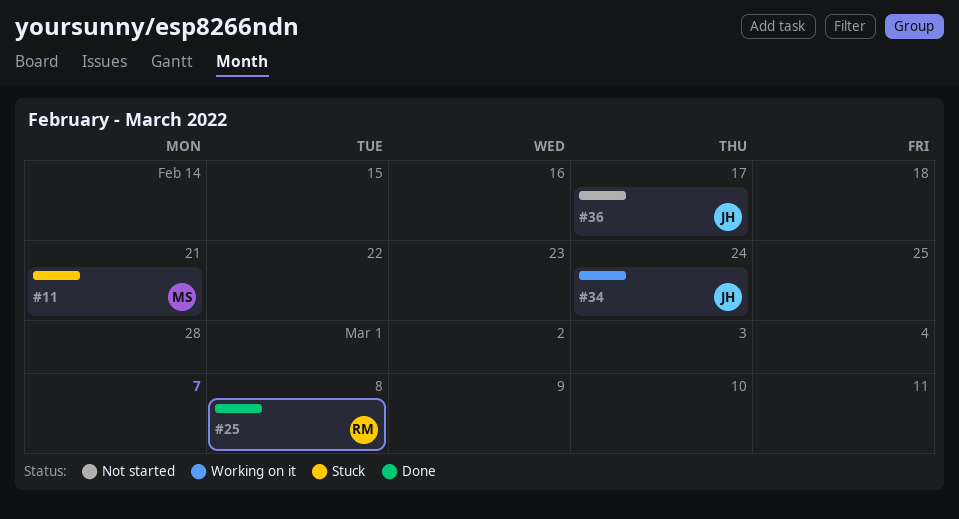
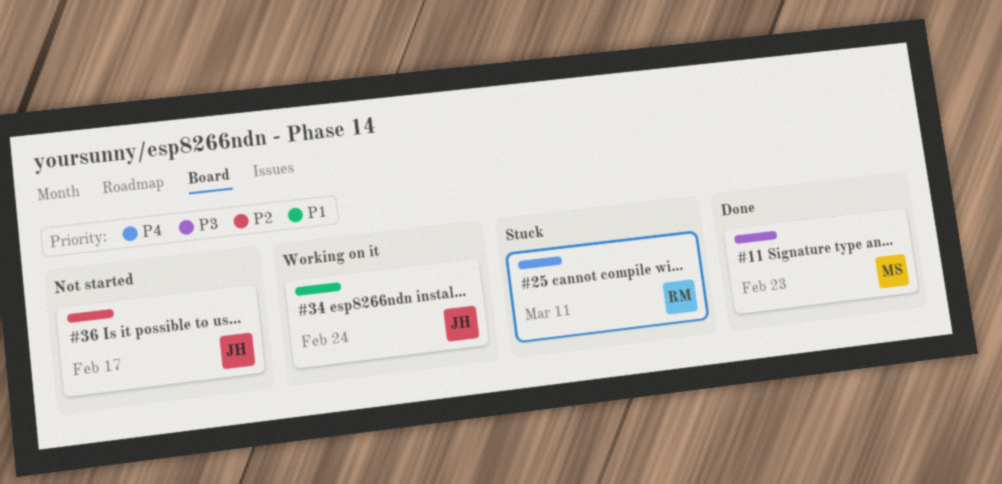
#11, status: Stuck -> Done
#11, due: Feb 21 -> Feb 23
#25, status: Done -> Stuck
#25, due: Mar 8 -> Mar 11

